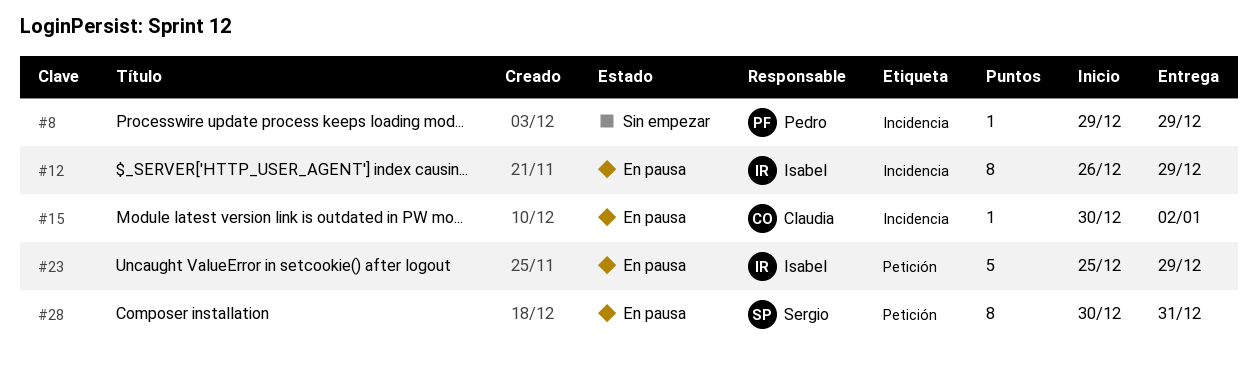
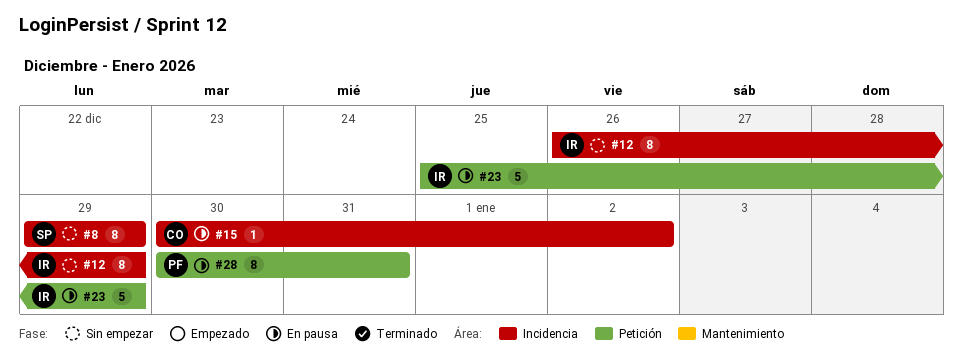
#8, owner: Pedro -> Sergio
#8, estimate: 1 -> 8
#12, status: En pausa -> Sin empezar
#28, owner: Sergio -> Pedro

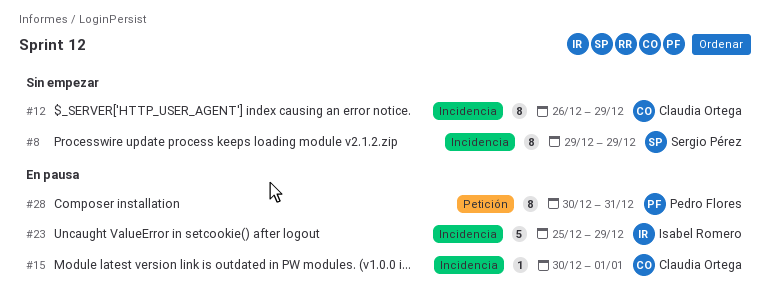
#12, owner: Isabel Romero -> Claudia Ortega
#15, due: Jan 2 -> Jan 1
#23, label: Petición -> Incidencia

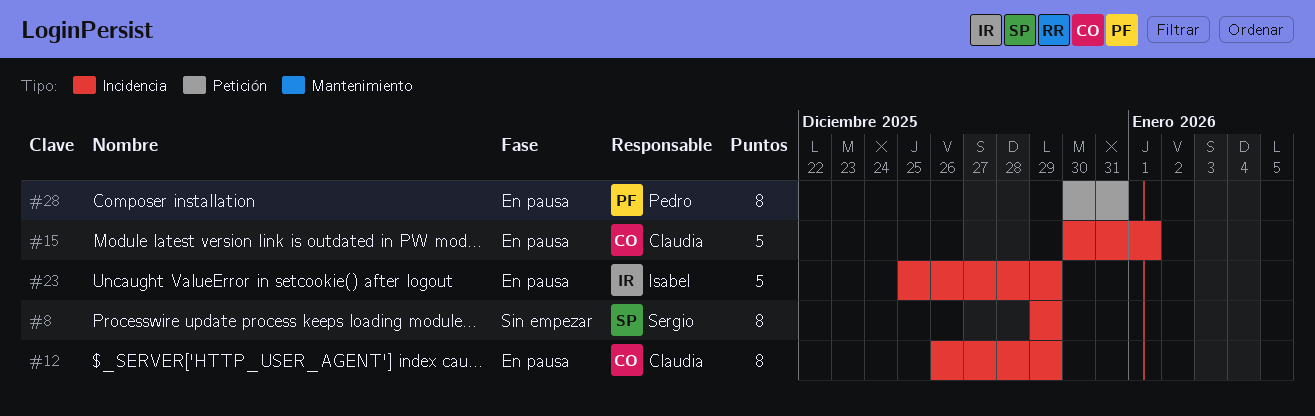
#12, status: Sin empezar -> En pausa
#15, estimate: 1 -> 5

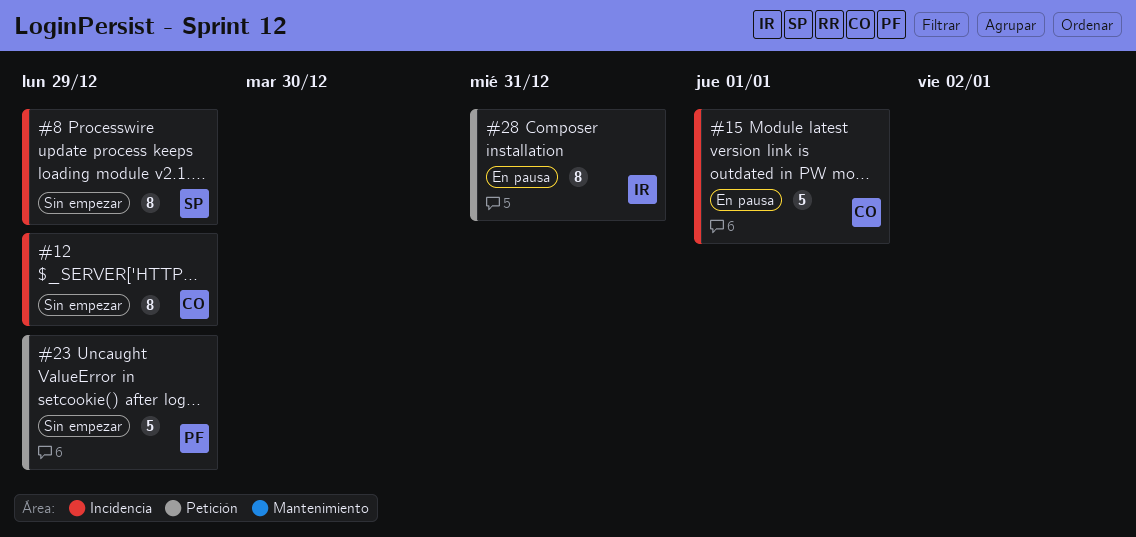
#12, status: En pausa -> Sin empezar
#23, status: En pausa -> Sin empezar
#23, owner: Isabel -> Pedro
#23, label: Incidencia -> Petición
#28, owner: Pedro -> Isabel

